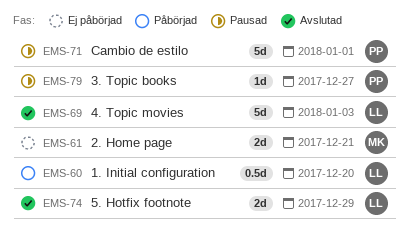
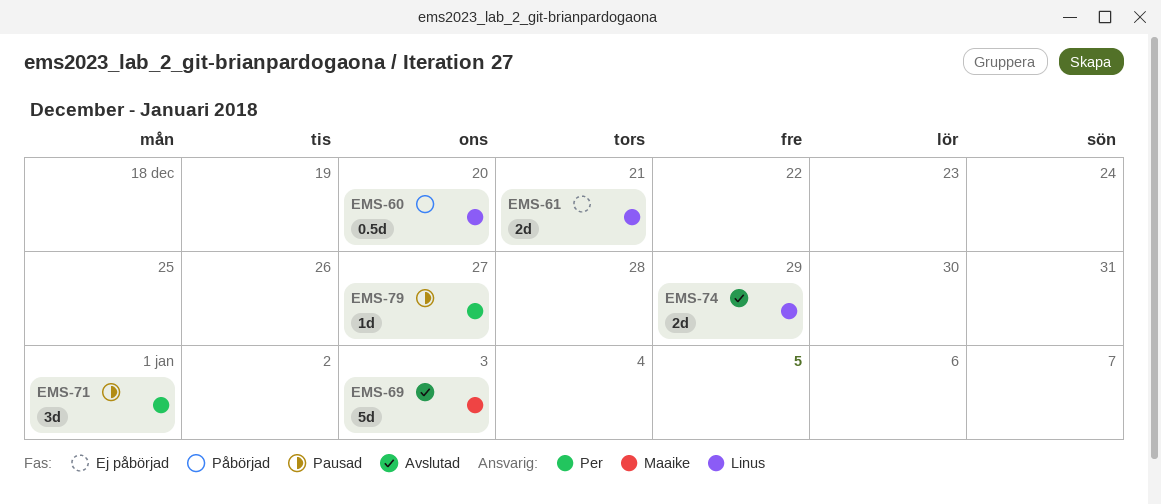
EMS-61, owner: Maaike -> Linus
EMS-69, owner: Linus -> Maaike
EMS-71, estimate: 5d -> 3d

